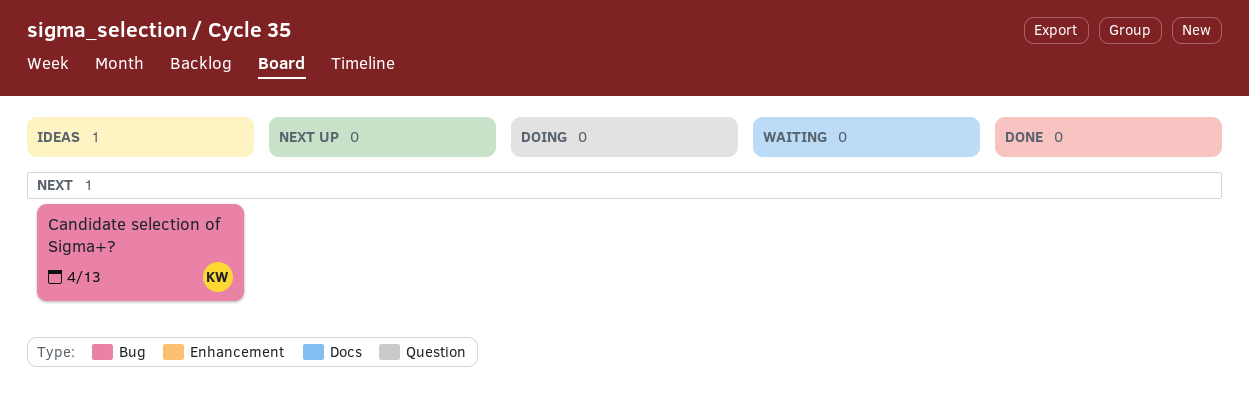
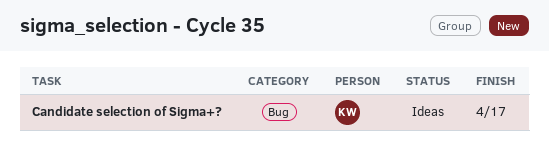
Candidate selection of Sigma+?, due: Apr 13 -> Apr 17

